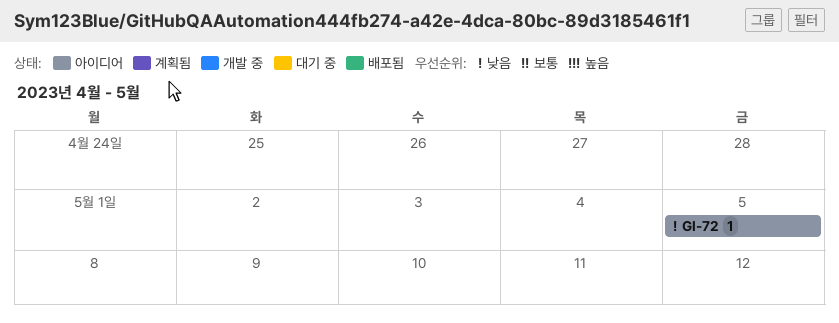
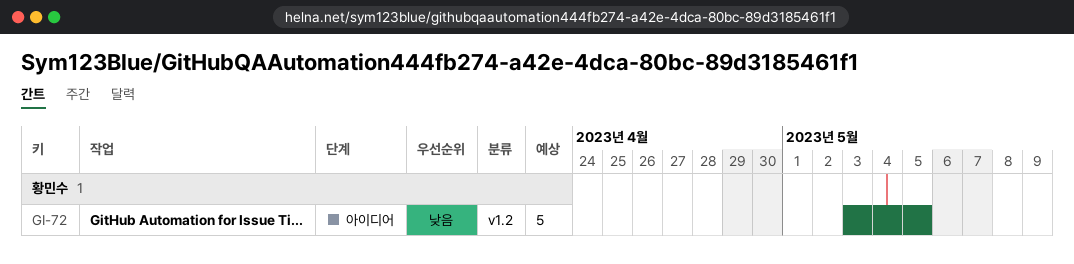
GI-72, estimate: 1 -> 5
GI-72, start: May 5 -> May 3

